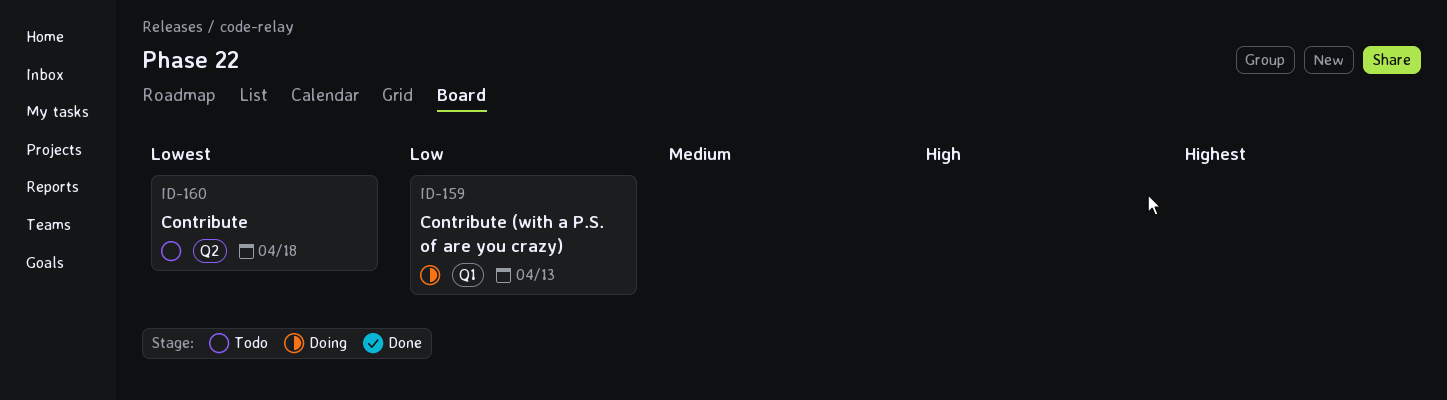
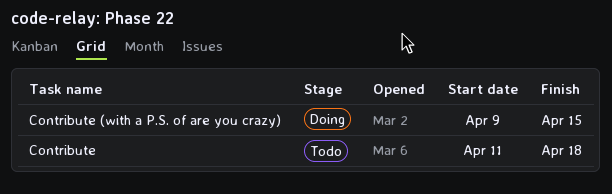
Contribute (with a P.S. of are you crazy), due: Apr 13 -> Apr 15

